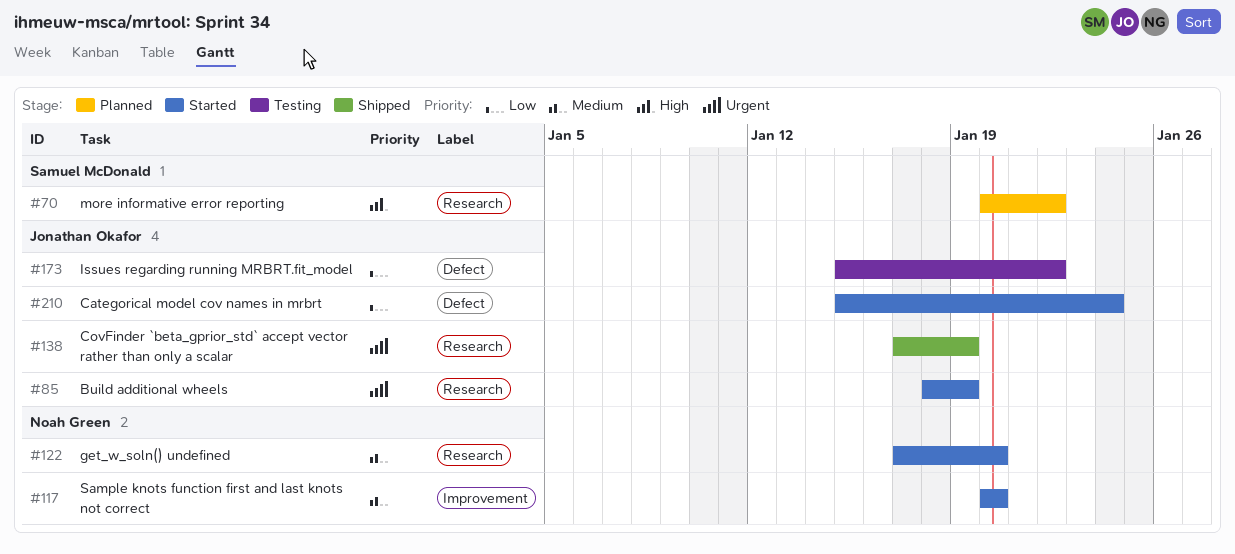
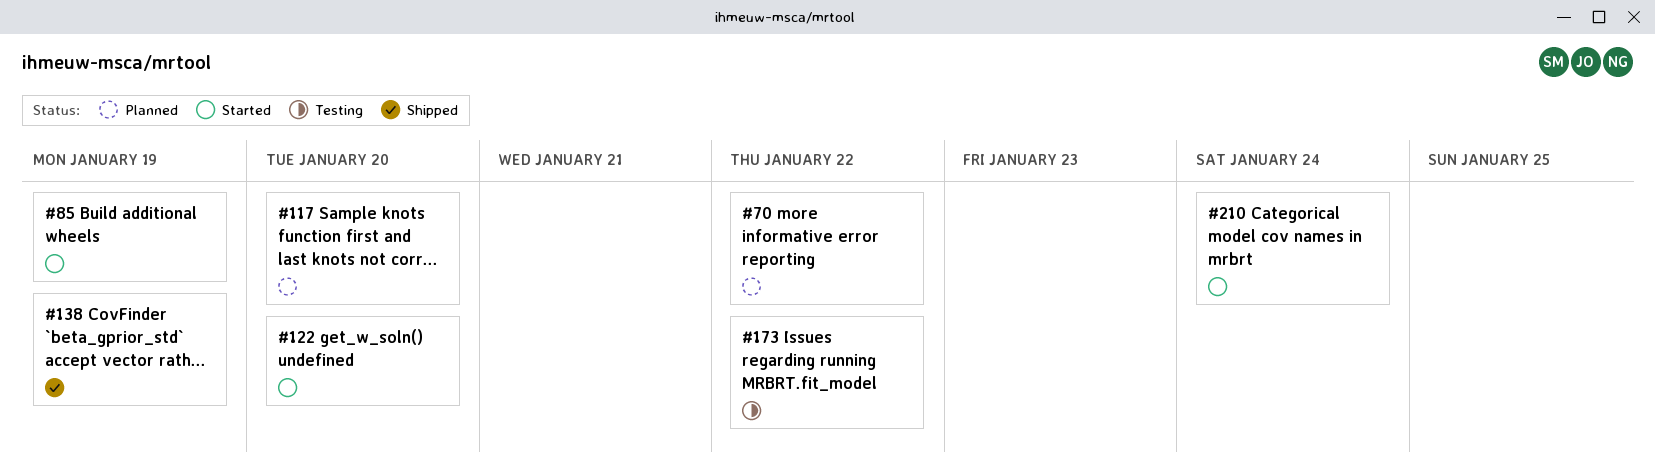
#117, status: Started -> Planned

